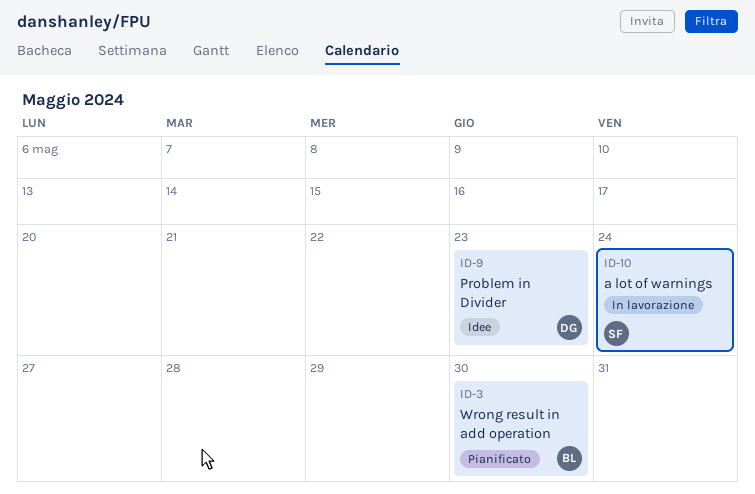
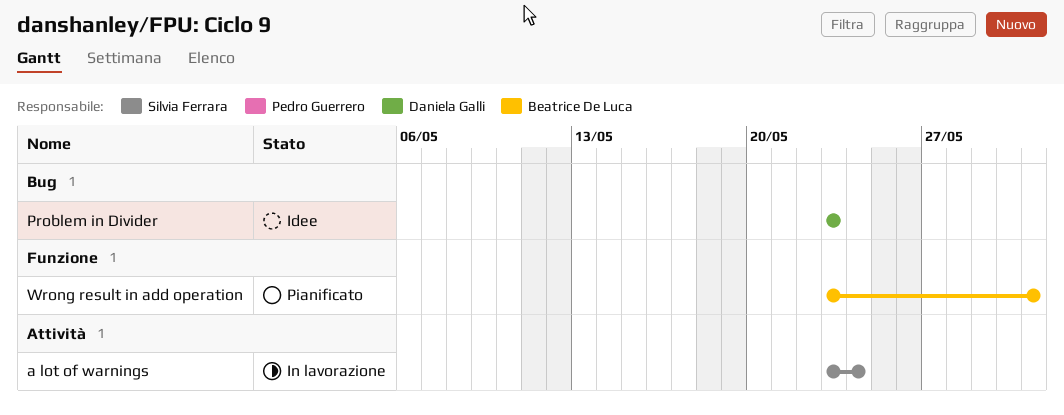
Wrong result in add operation, due: May 30 -> May 31

